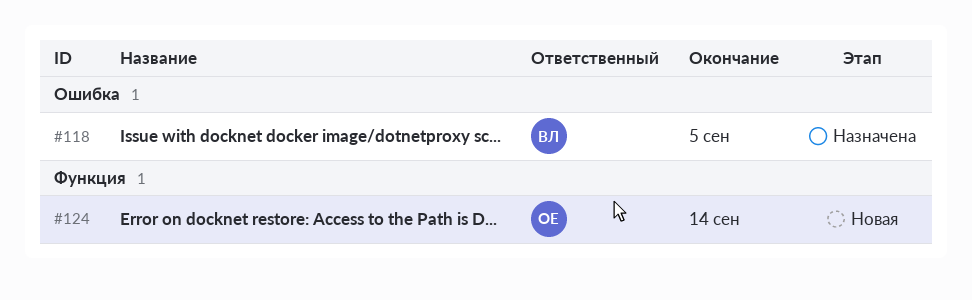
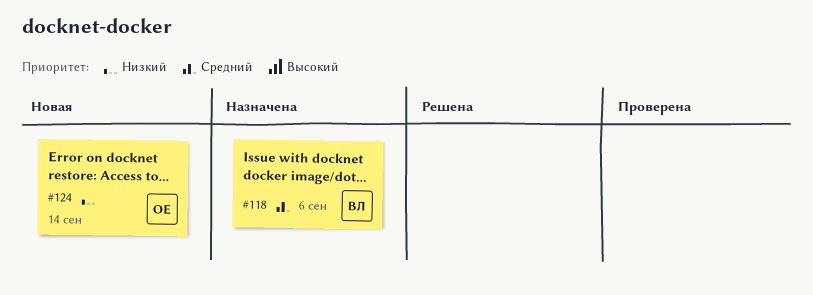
#118, due: Sep 5 -> Sep 6

